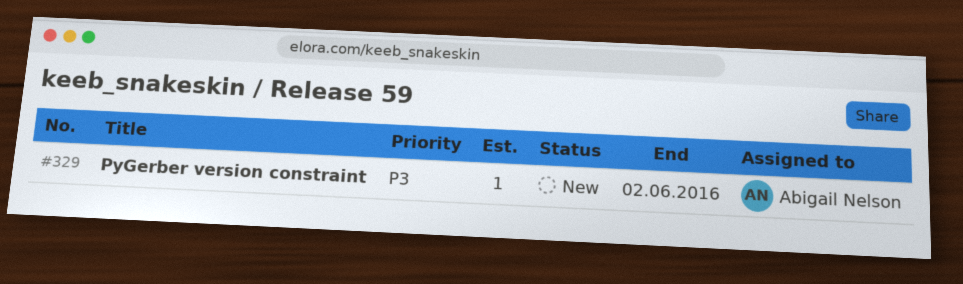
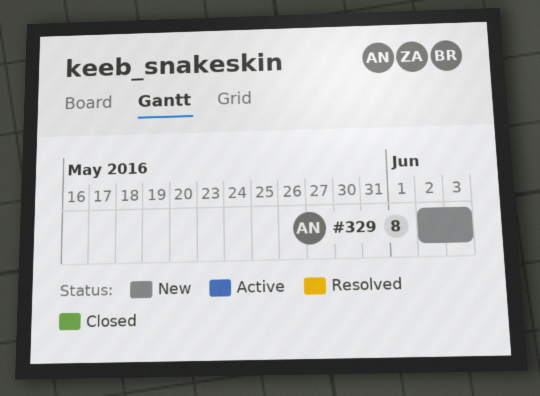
#329, estimate: 1 -> 8
#329, due: Jun 2 -> Jun 3

